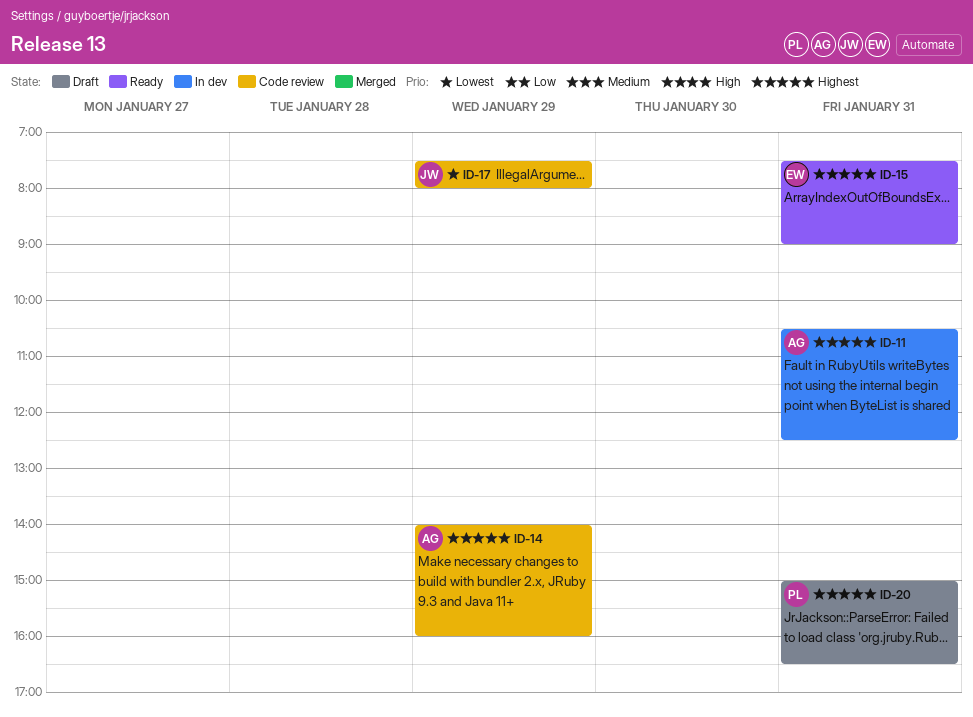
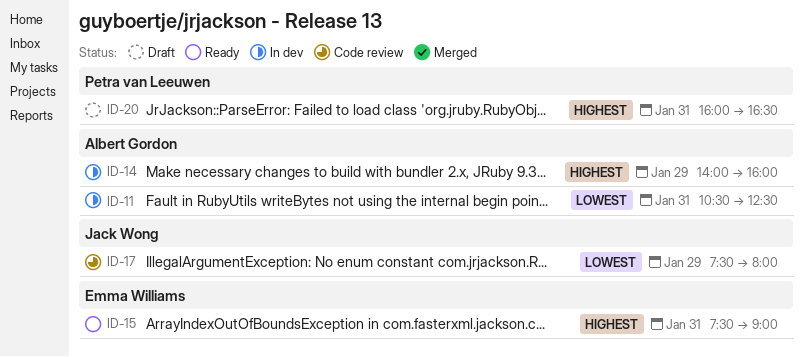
ID-11, priority: Highest -> Lowest
ID-14, status: Code review -> In dev
ID-20, begins: 15:00 -> 16:00

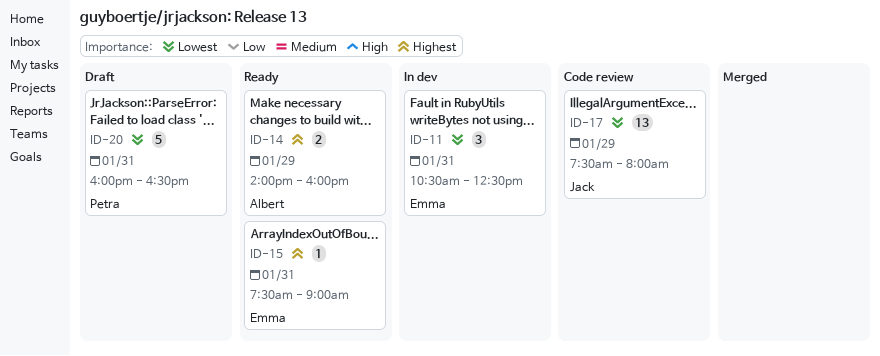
ID-11, owner: Albert Gordon -> Emma Williams
ID-14, status: In dev -> Ready
ID-20, priority: Highest -> Lowest

